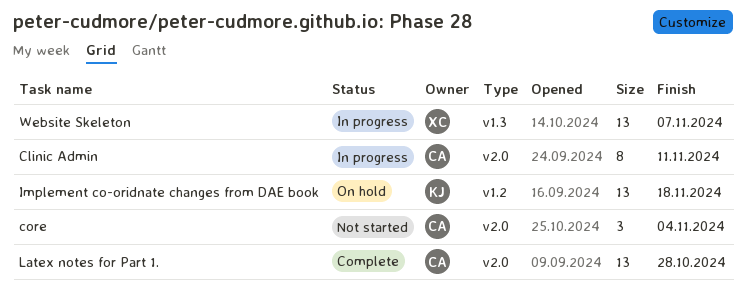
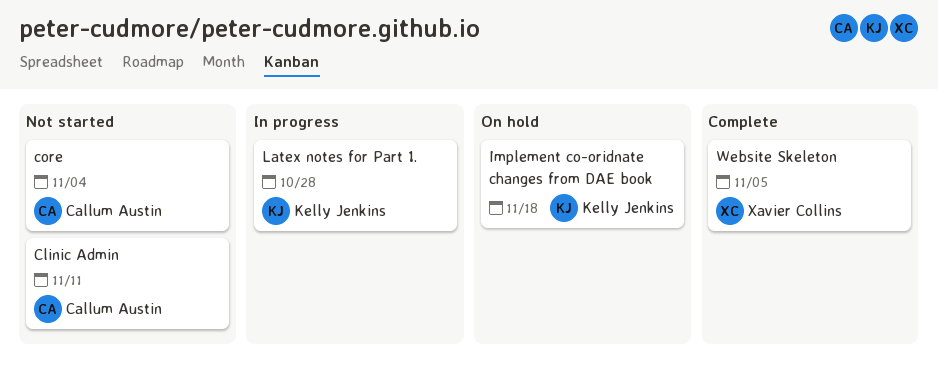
Clinic Admin, status: In progress -> Not started
Latex notes for Part 1., status: Complete -> In progress
Latex notes for Part 1., owner: Callum Austin -> Kelly Jenkins
Website Skeleton, status: In progress -> Complete
Website Skeleton, due: Nov 7 -> Nov 5

